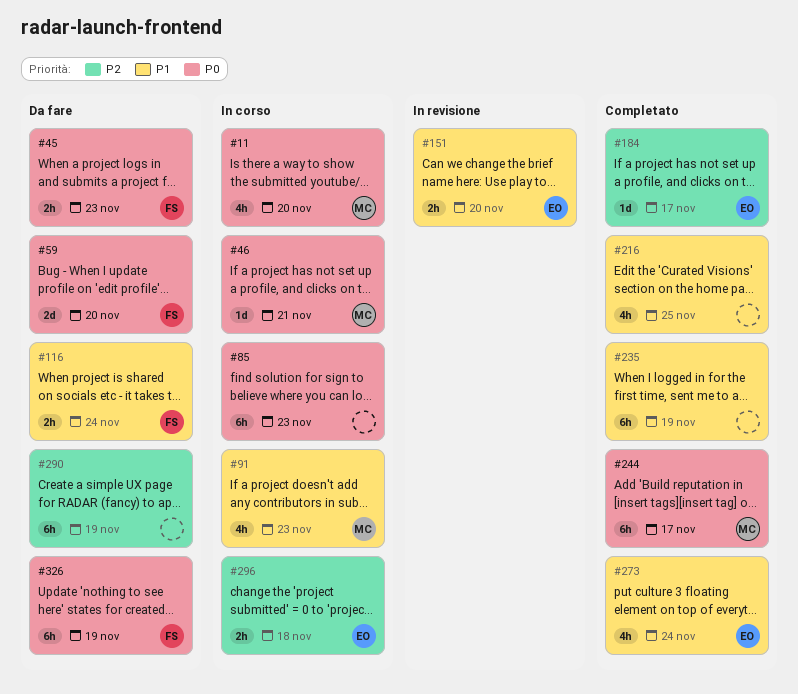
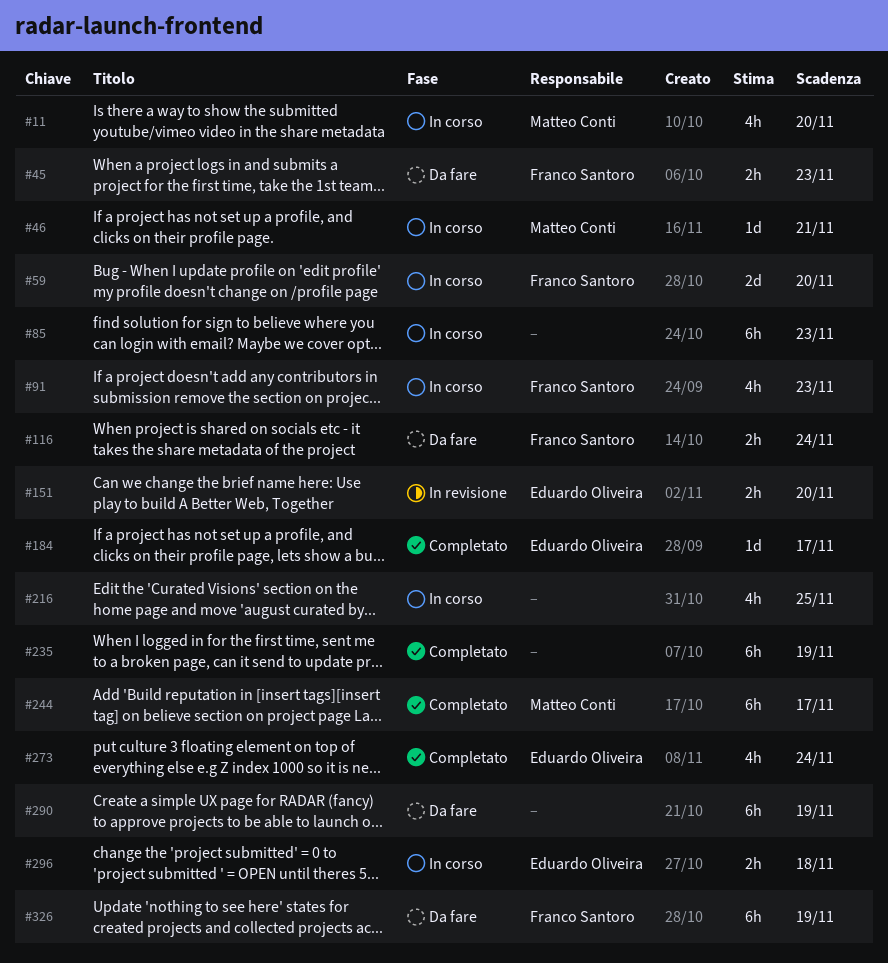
#59, status: Da fare -> In corso
#91, owner: Matteo Conti -> Franco Santoro
#216, status: Completato -> In corso

